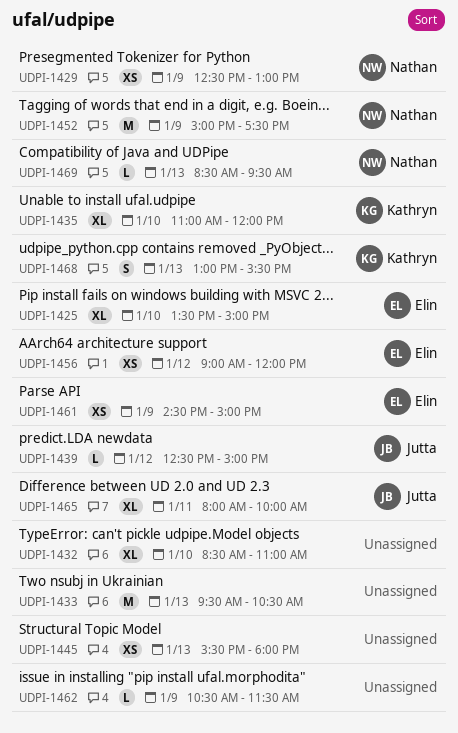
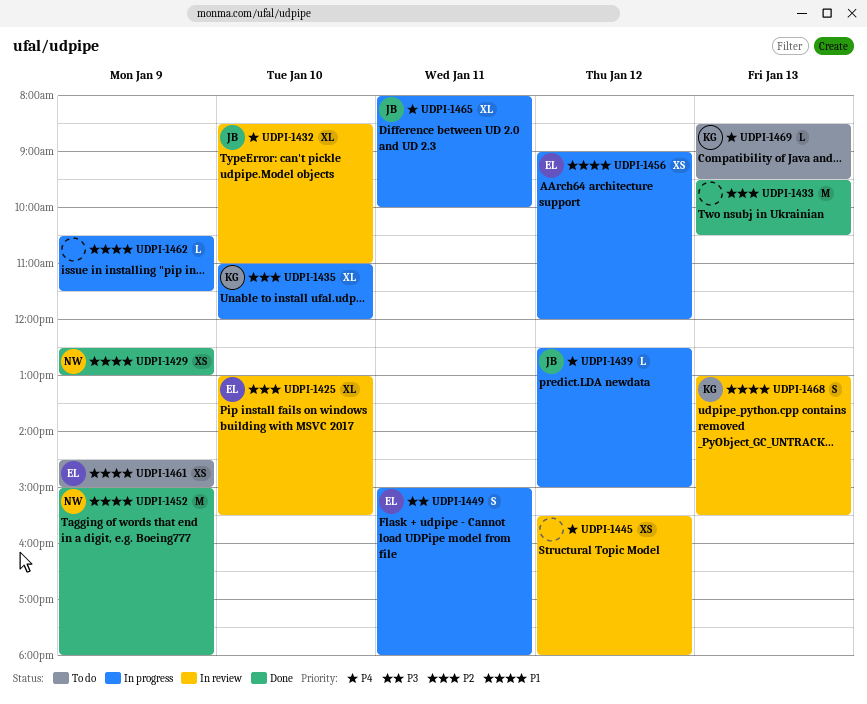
UDPI-1425, begins: 13:30 -> 13:00
UDPI-1425, ends: 15:00 -> 15:30
UDPI-1432, owner: none -> Jutta
UDPI-1445, day: Jan 13 -> Jan 12
UDPI-1449: none -> present
UDPI-1452, ends: 17:30 -> 18:00
UDPI-1469, owner: Nathan -> Kathryn

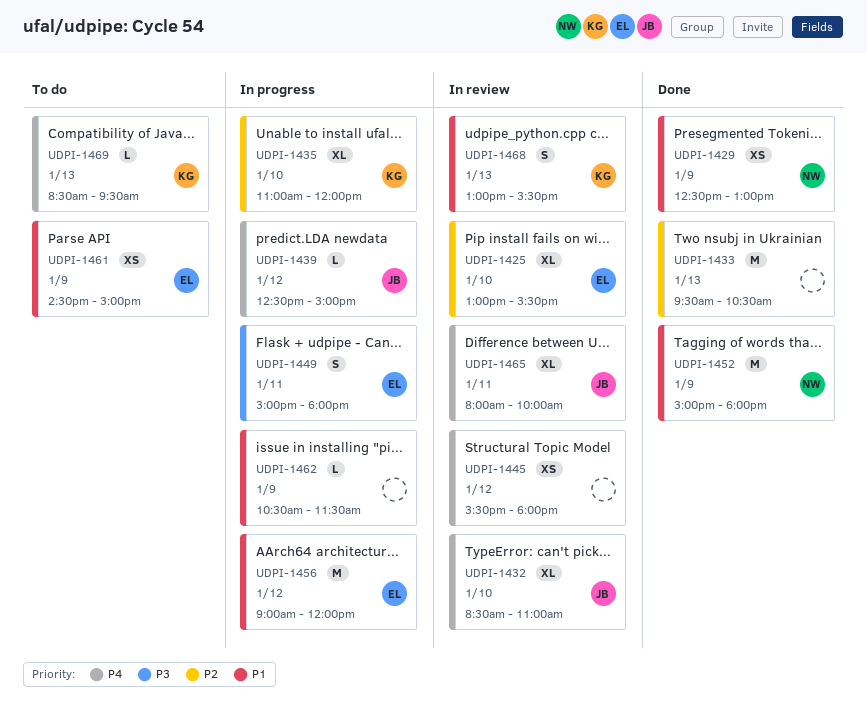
UDPI-1456, estimate: XS -> M
UDPI-1465, status: In progress -> In review

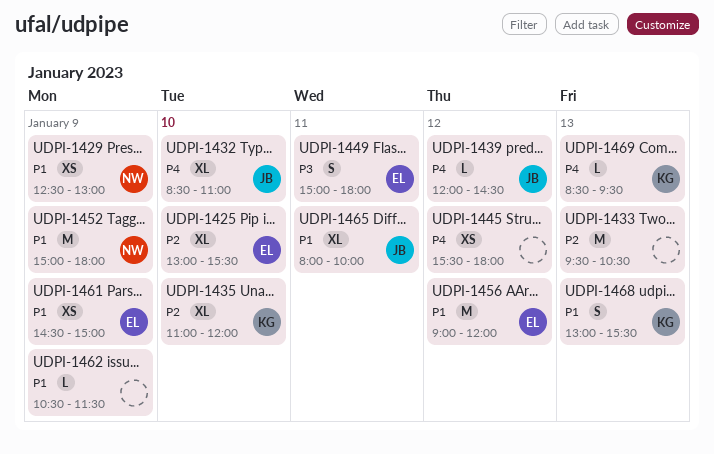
UDPI-1439, begins: 12:30 -> 12:00
UDPI-1439, ends: 15:00 -> 14:30
UDPI-1465, priority: P4 -> P1

